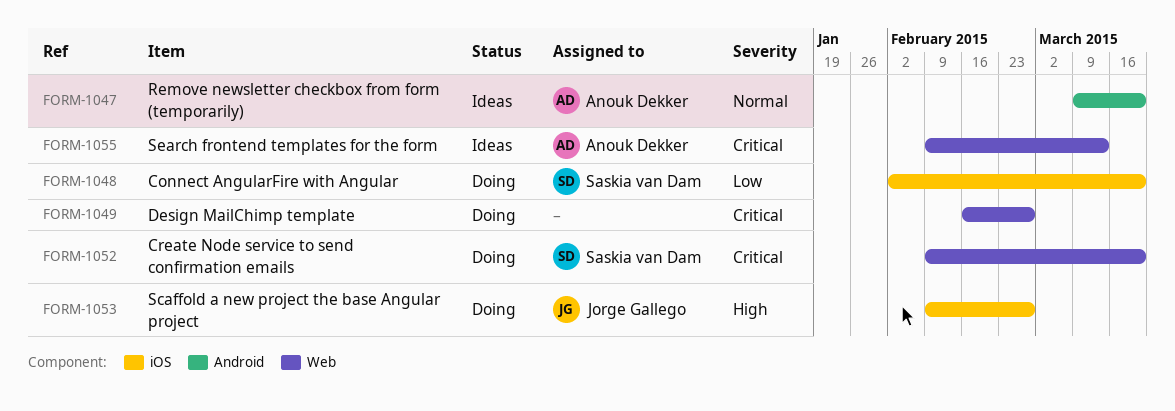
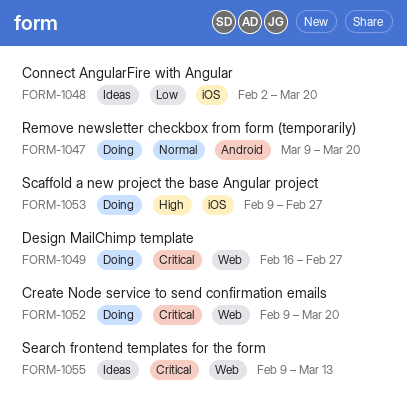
FORM-1047, status: Ideas -> Doing
FORM-1048, status: Doing -> Ideas

